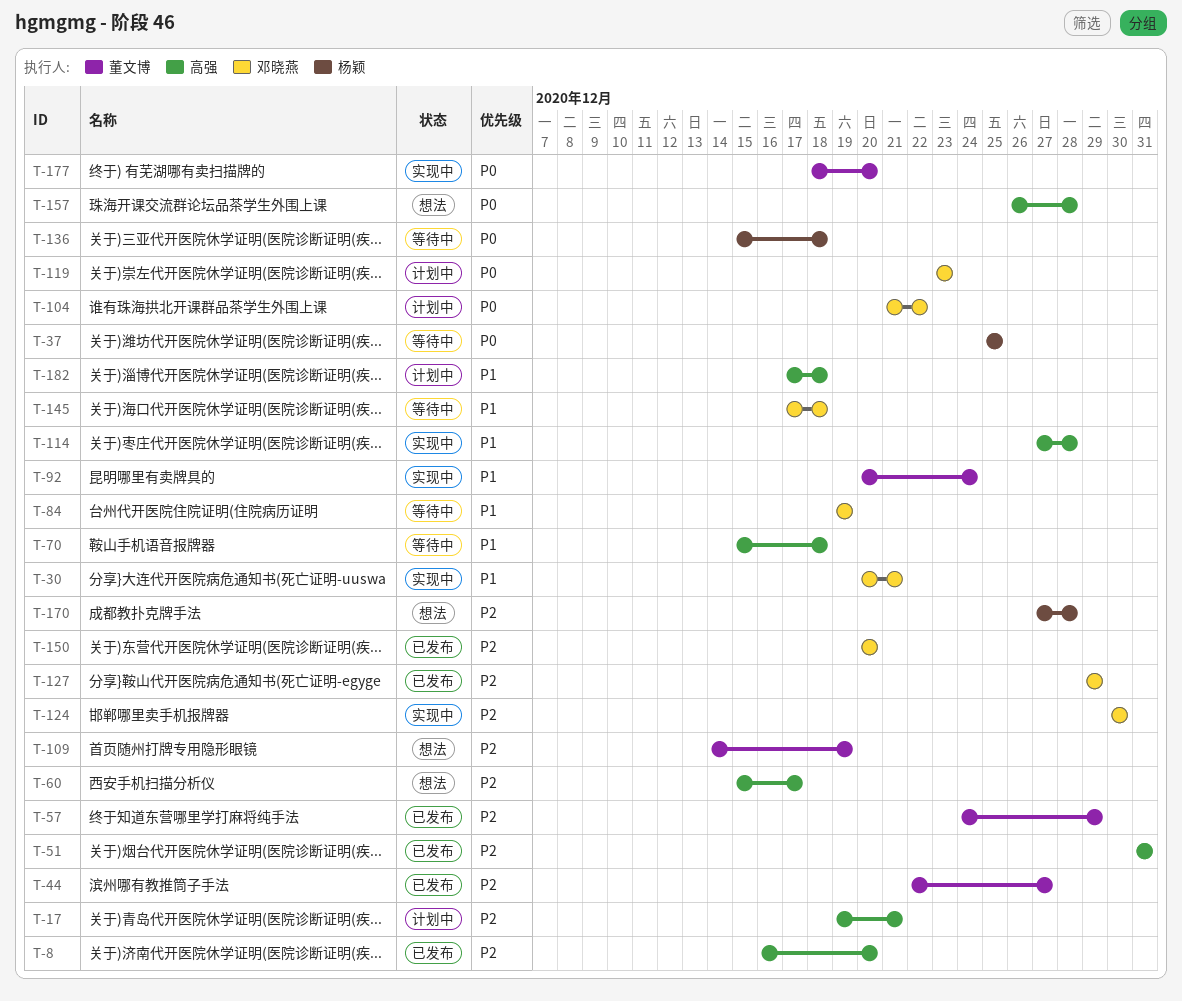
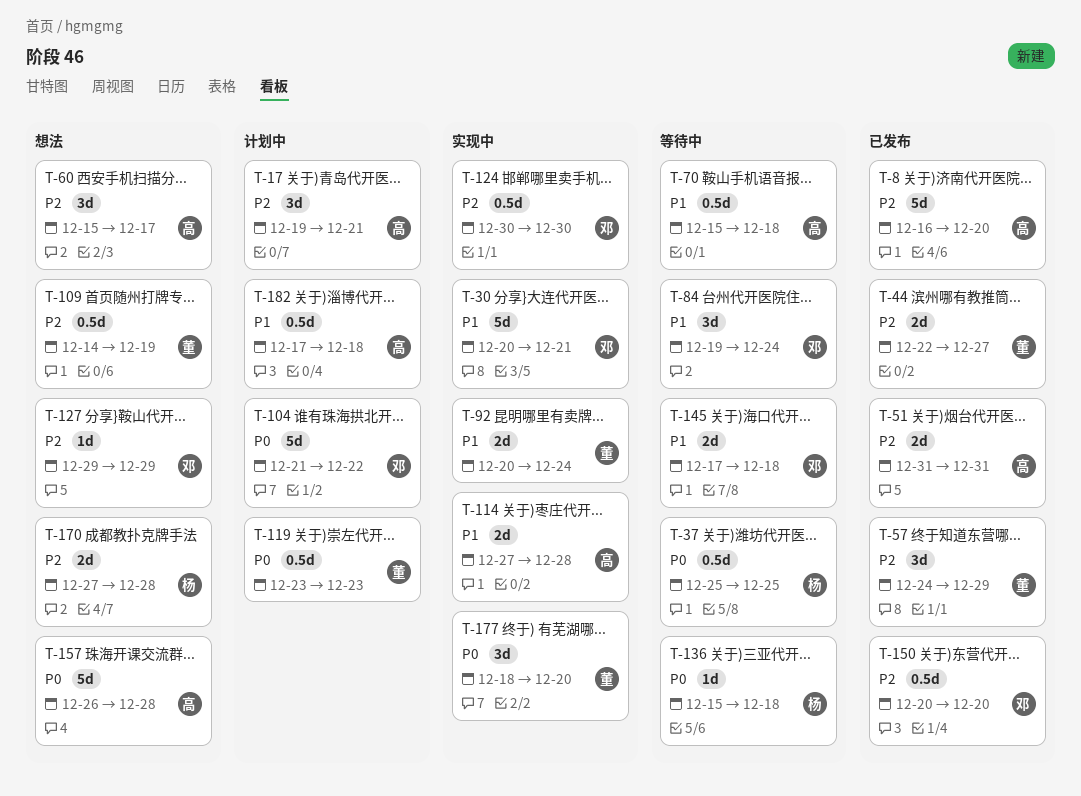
T-84, due: Dec 19 -> Dec 24
T-119, owner: 邓晓燕 -> 董文博
T-127, status: 已发布 -> 想法

